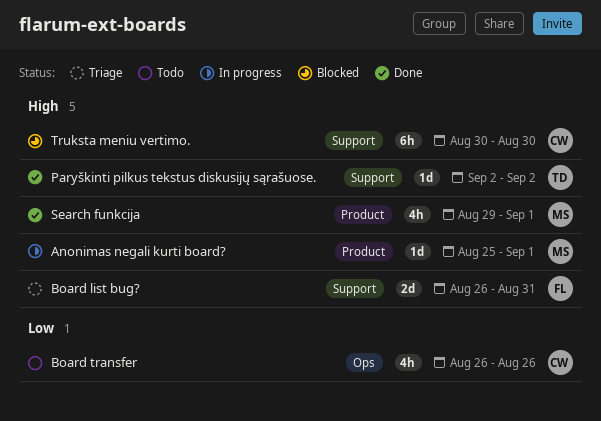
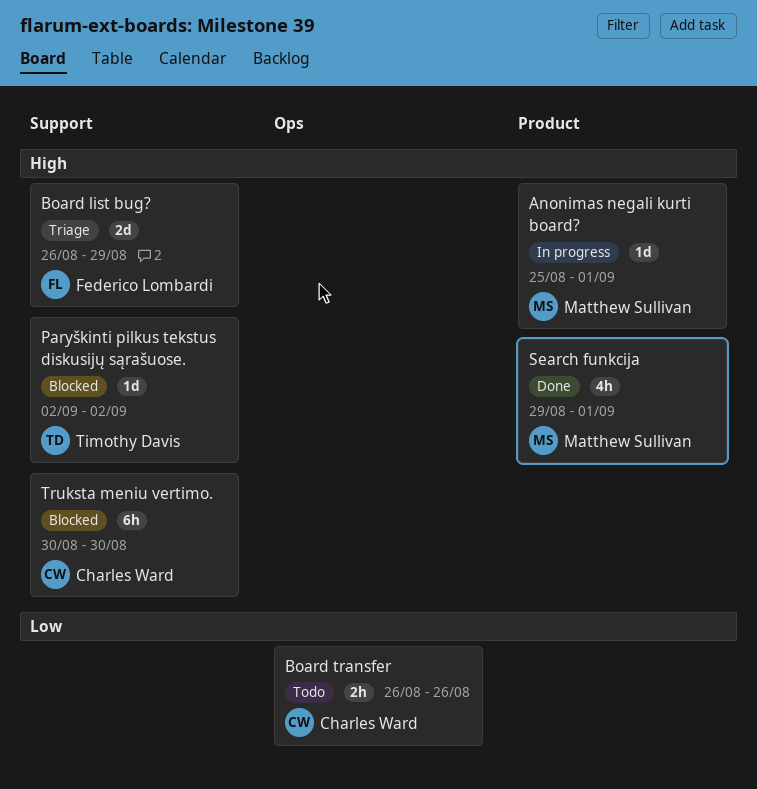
Board list bug?, due: Aug 31 -> Aug 29
Board transfer, estimate: 4h -> 2h
Paryškinti pilkus tekstus diskusijų sąrašuose., status: Done -> Blocked

